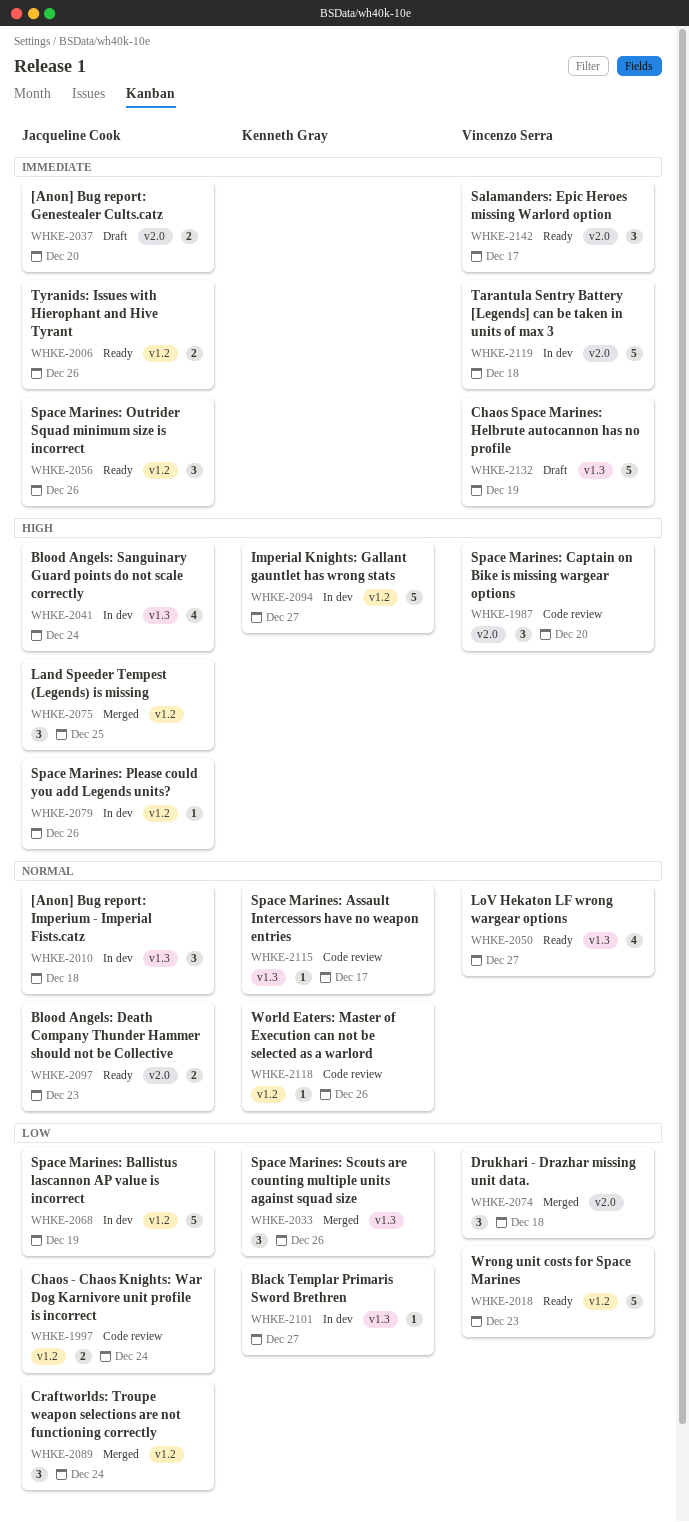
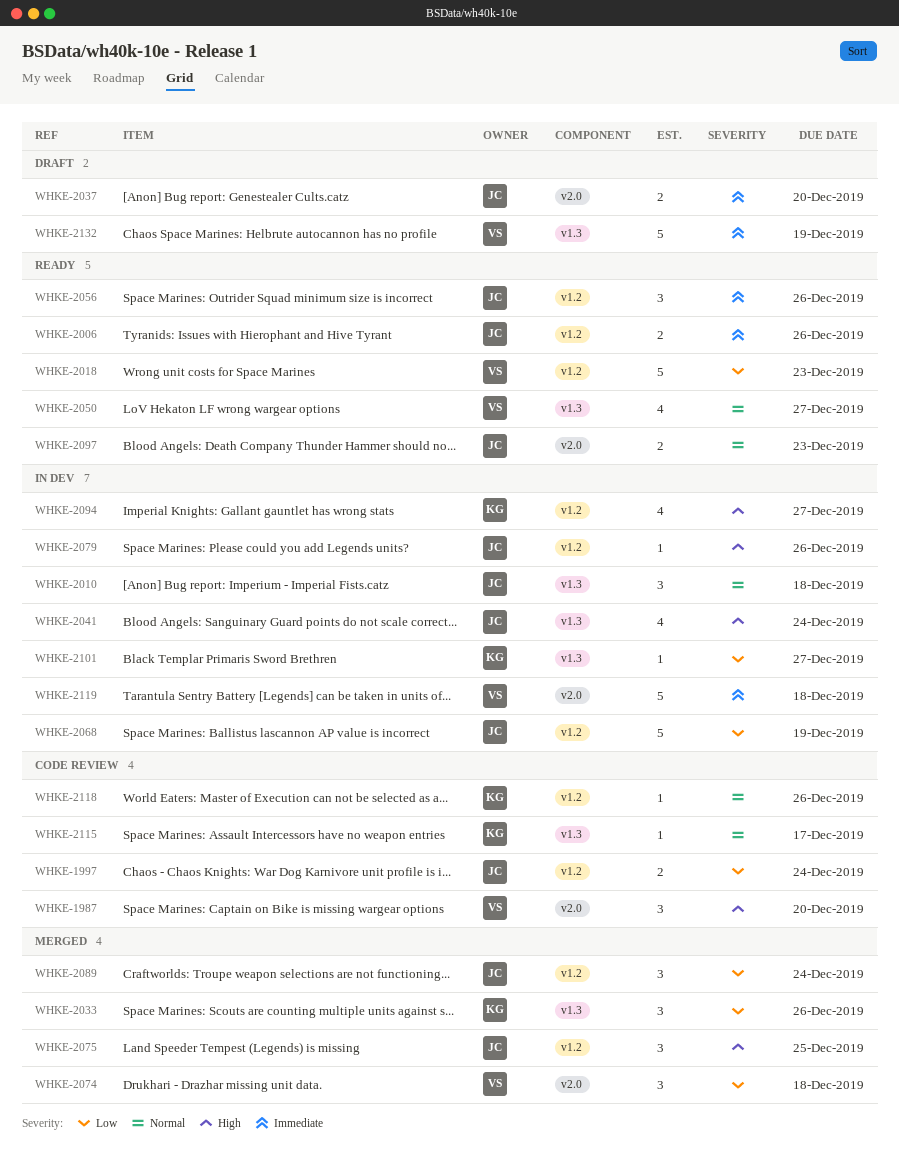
WHKE-2094, estimate: 5 -> 4
WHKE-2142: present -> none

